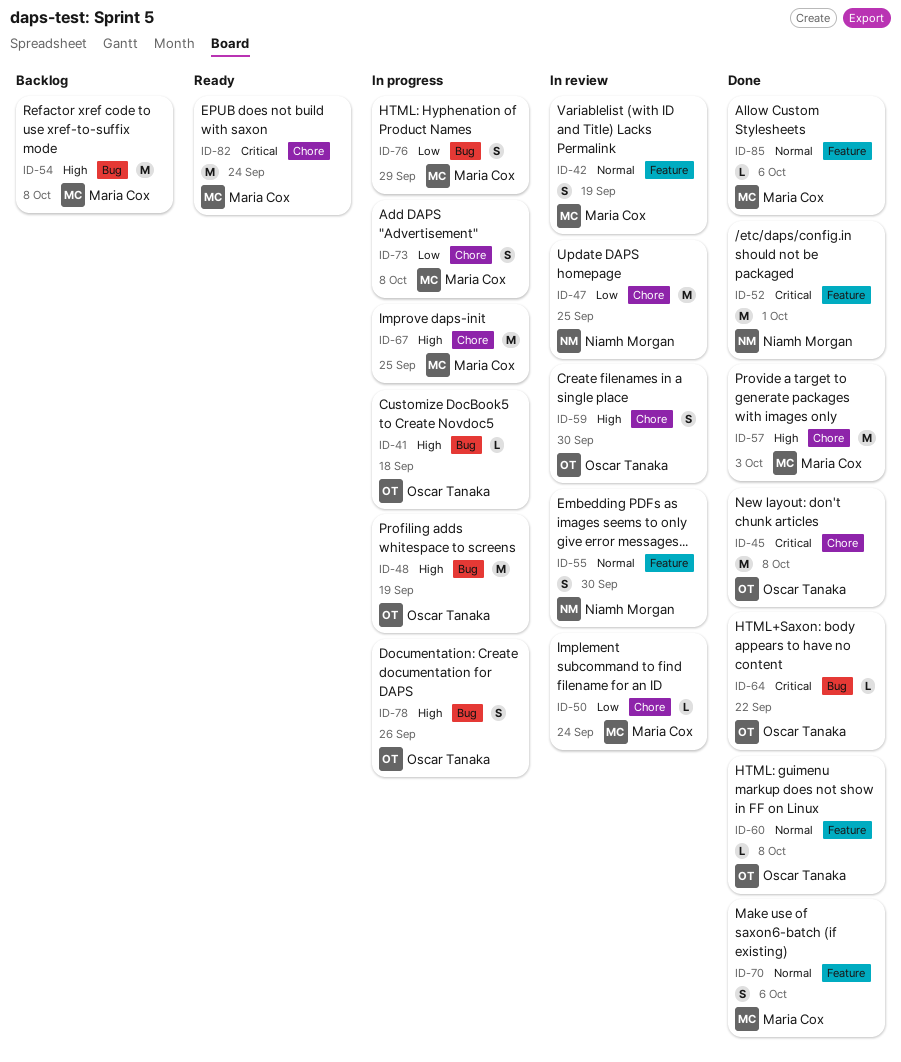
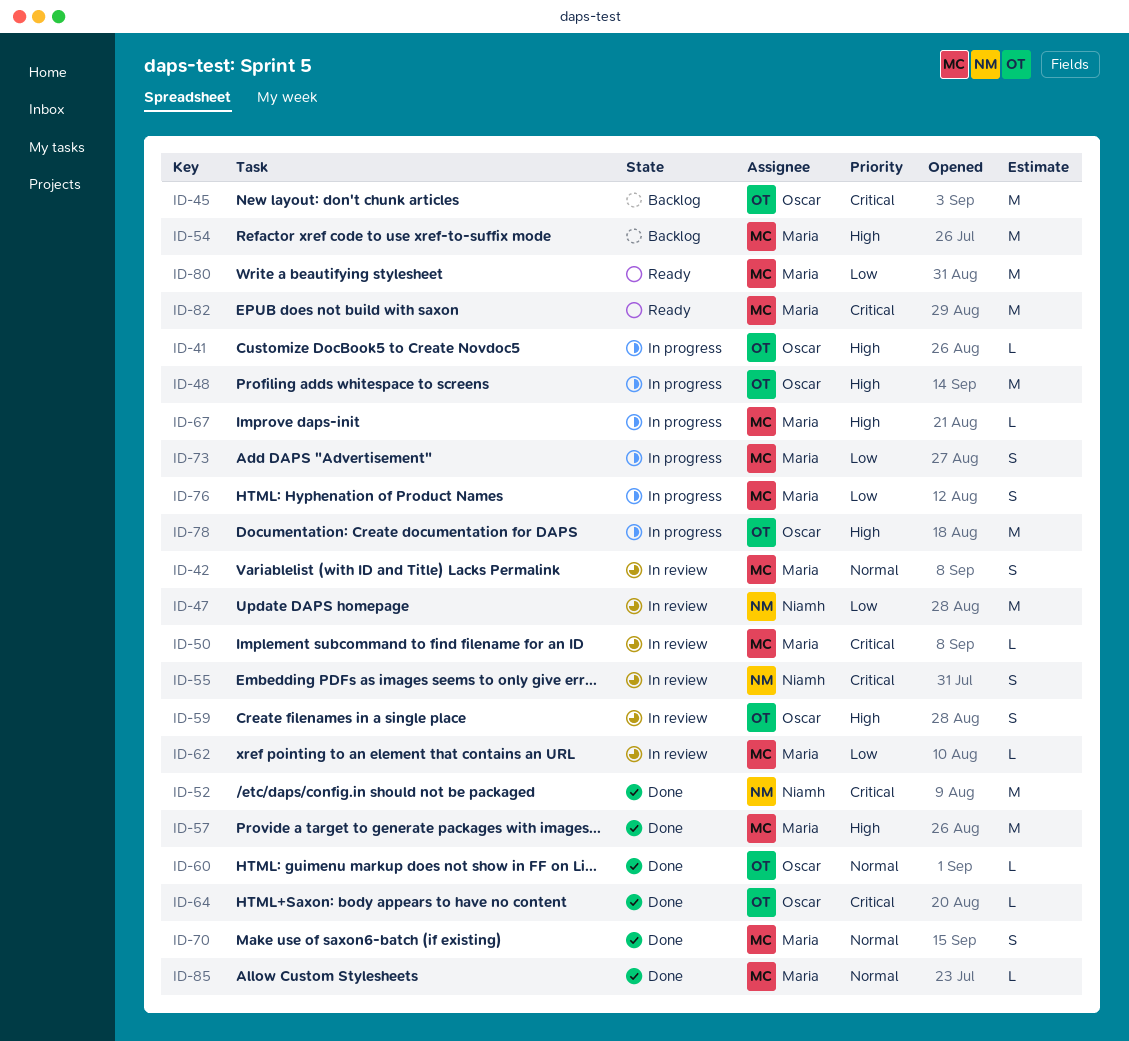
ID-45, status: Done -> Backlog
ID-50, priority: Low -> Critical
ID-55, priority: Normal -> Critical
ID-62: none -> present
ID-67, estimate: M -> L
ID-78, estimate: S -> M
ID-80: none -> present

